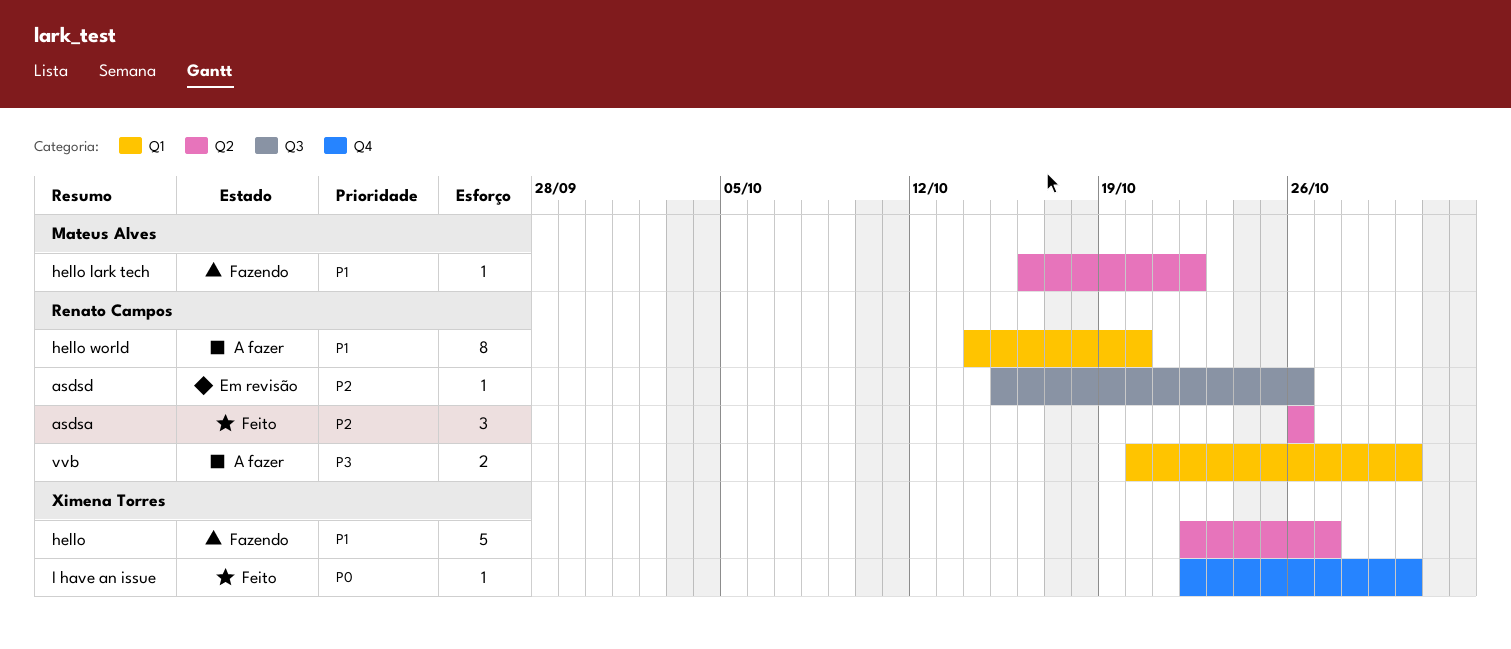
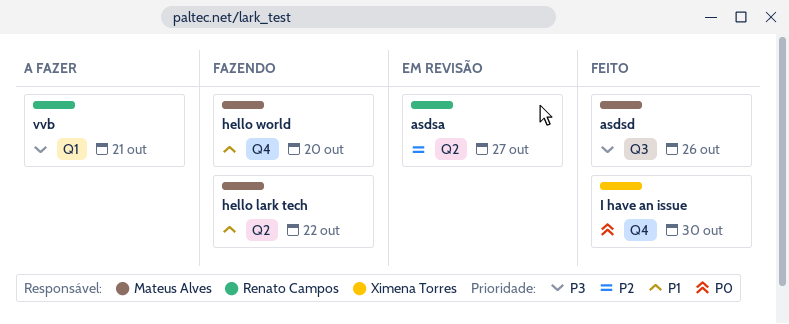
asdsa, status: Feito -> Em revisão
asdsa, due: Oct 26 -> Oct 27
asdsd, status: Em revisão -> Feito
asdsd, owner: Renato Campos -> Mateus Alves
asdsd, priority: P2 -> P3
hello: present -> none
hello world, status: A fazer -> Fazendo
hello world, owner: Renato Campos -> Mateus Alves
hello world, label: Q1 -> Q4
vvb, due: Oct 30 -> Oct 21

